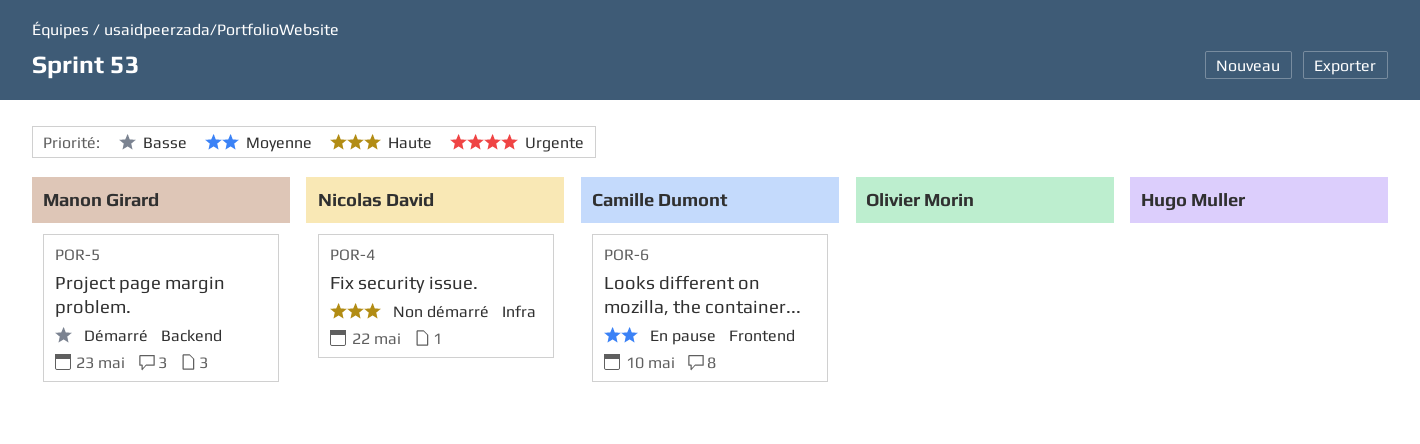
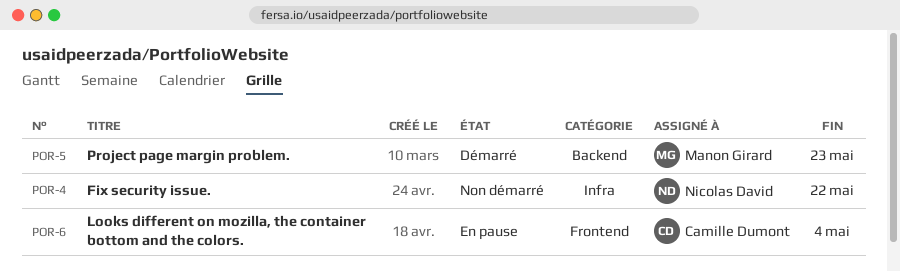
POR-6, due: May 10 -> May 4

